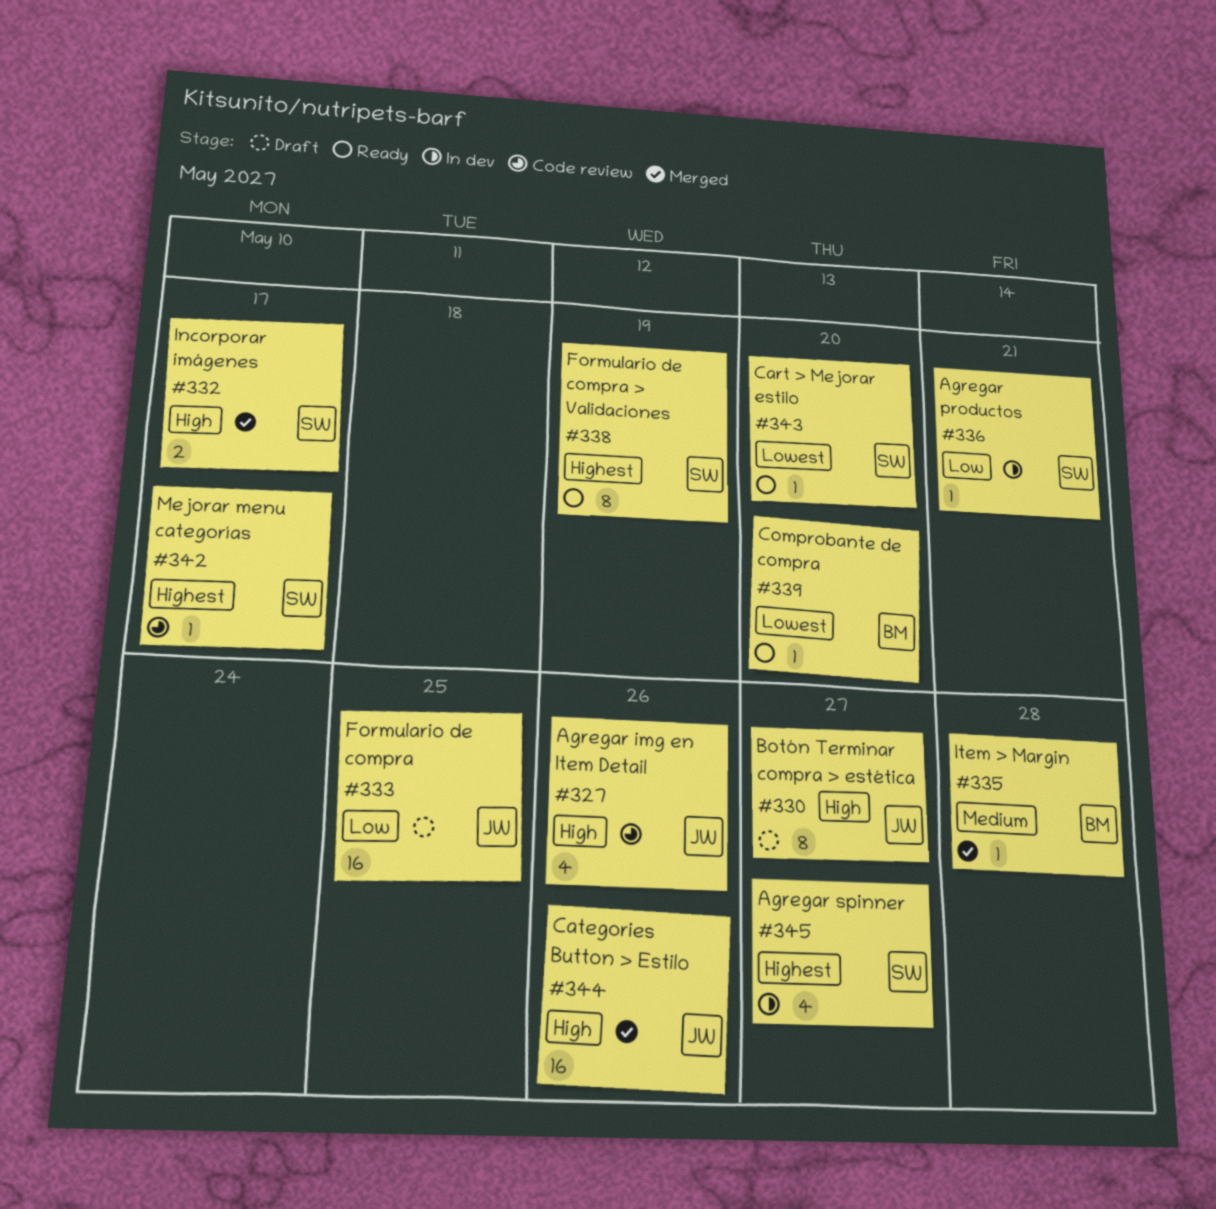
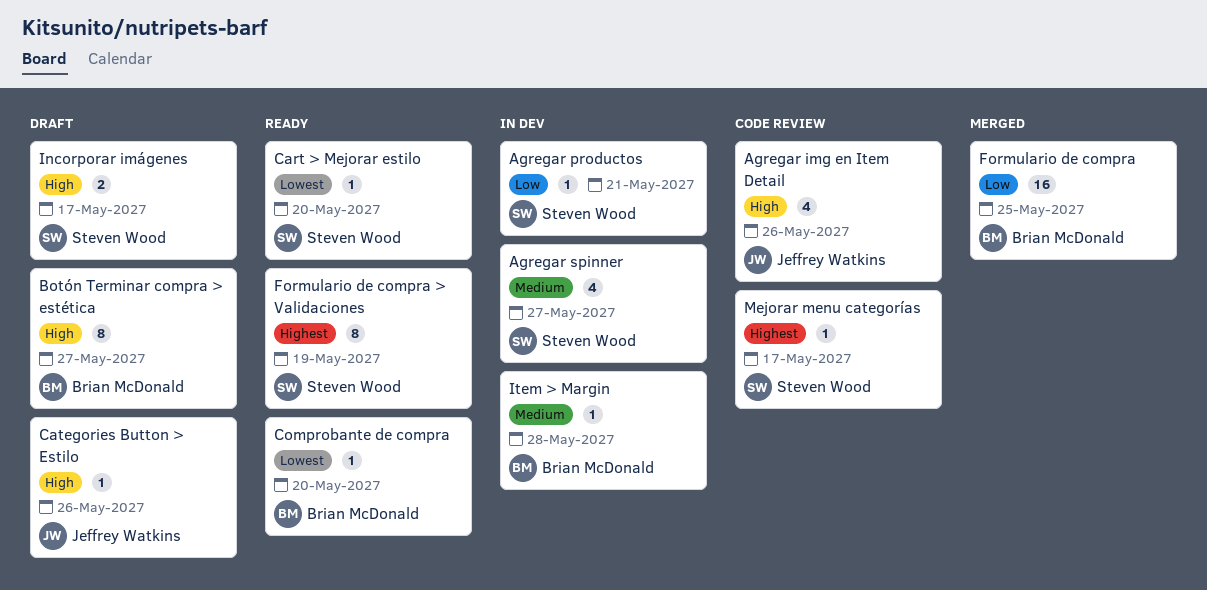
Agregar spinner, priority: Highest -> Medium
Botón Terminar compra > estética, owner: Jeffrey Watkins -> Brian McDonald
Categories Button > Estilo, status: Merged -> Draft
Categories Button > Estilo, estimate: 16 -> 1
Formulario de compra, status: Draft -> Merged
Formulario de compra, owner: Jeffrey Watkins -> Brian McDonald
Incorporar imágenes, status: Merged -> Draft
Item > Margin, status: Merged -> In dev

